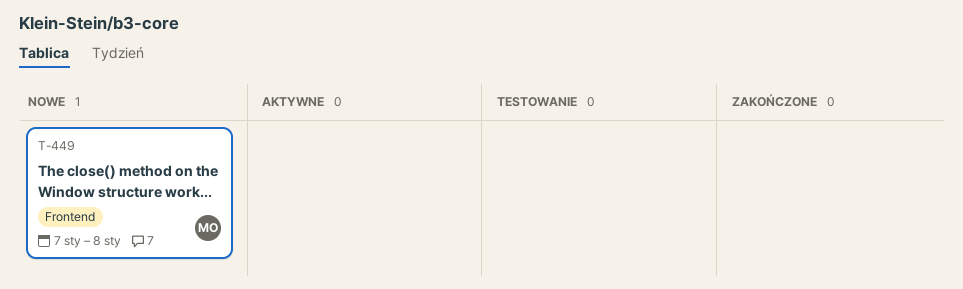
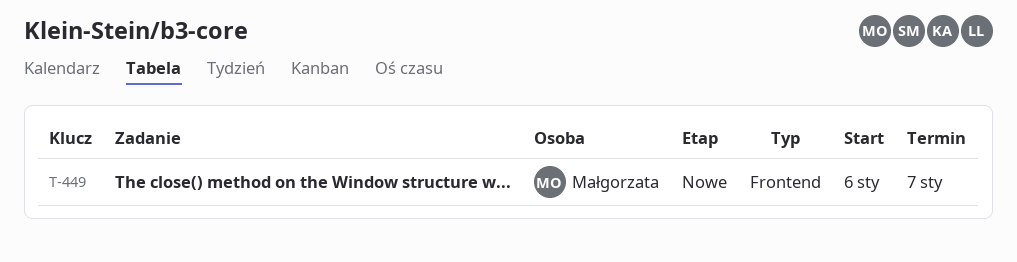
T-449, start: Jan 7 -> Jan 6
T-449, due: Jan 8 -> Jan 7

